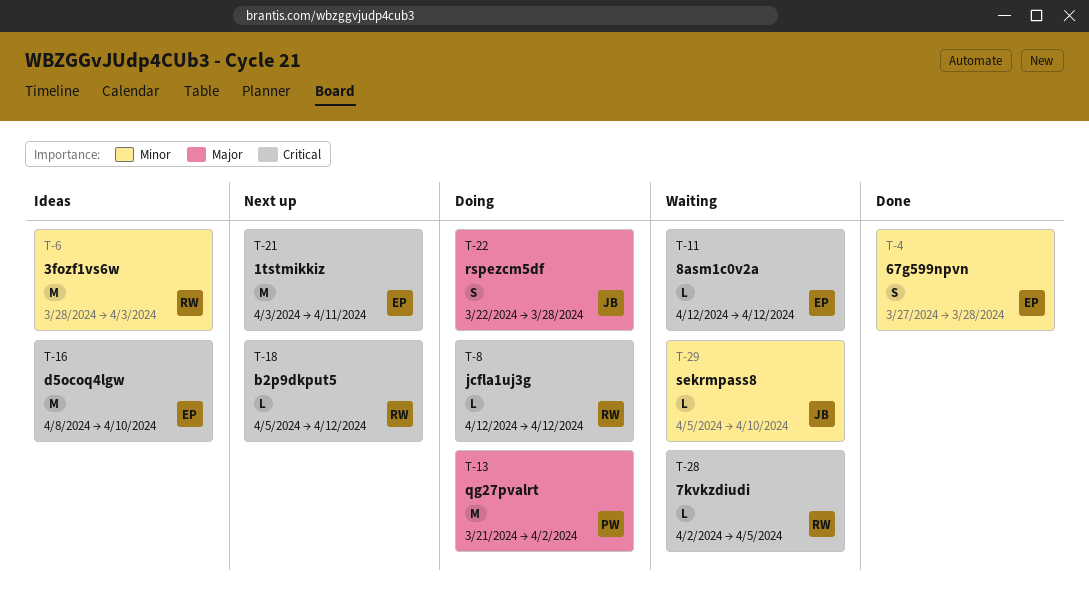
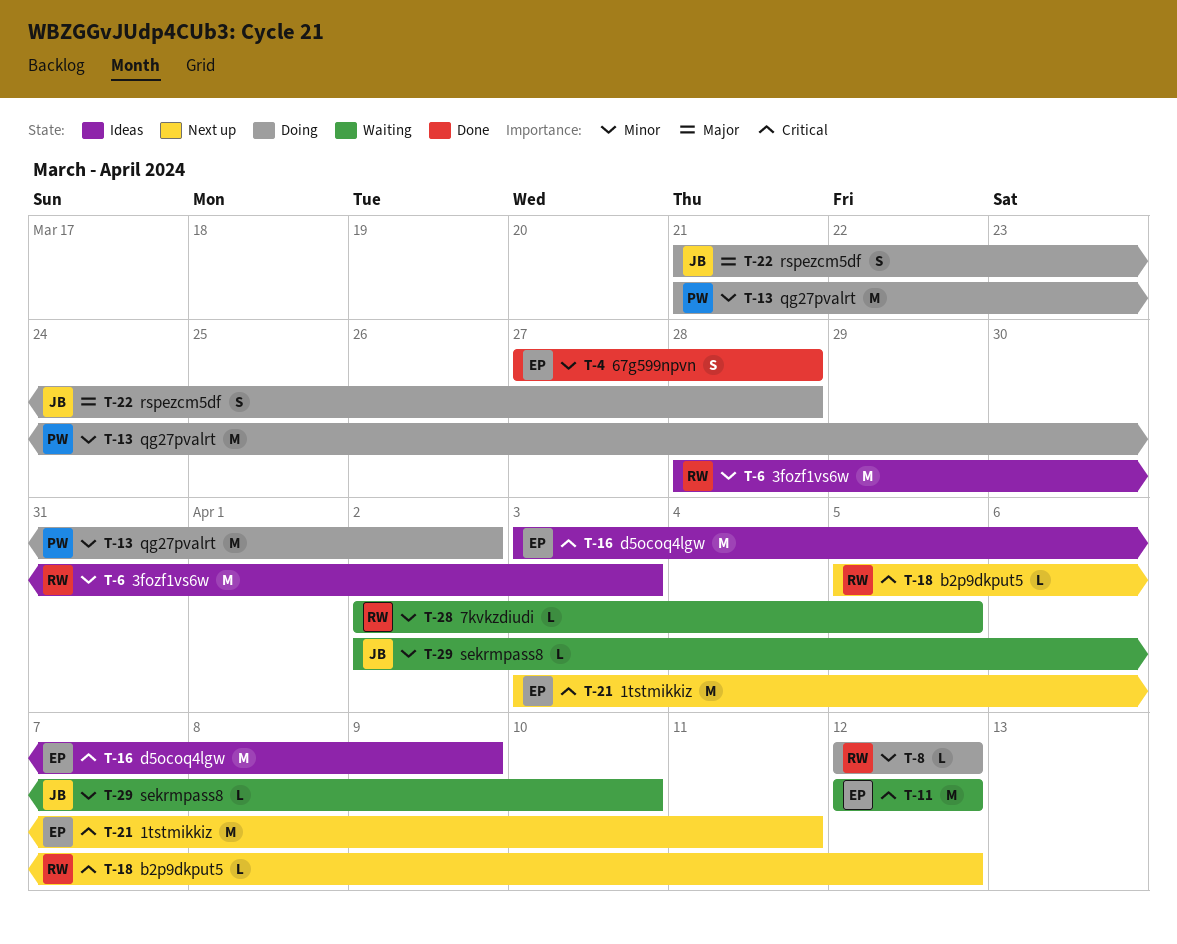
T-8, priority: Critical -> Minor
T-11, estimate: L -> M
T-13, priority: Major -> Minor
T-16, start: Apr 8 -> Apr 3
T-16, due: Apr 10 -> Apr 9
T-22, start: Mar 22 -> Mar 21
T-28, priority: Critical -> Minor
T-29, start: Apr 5 -> Apr 2

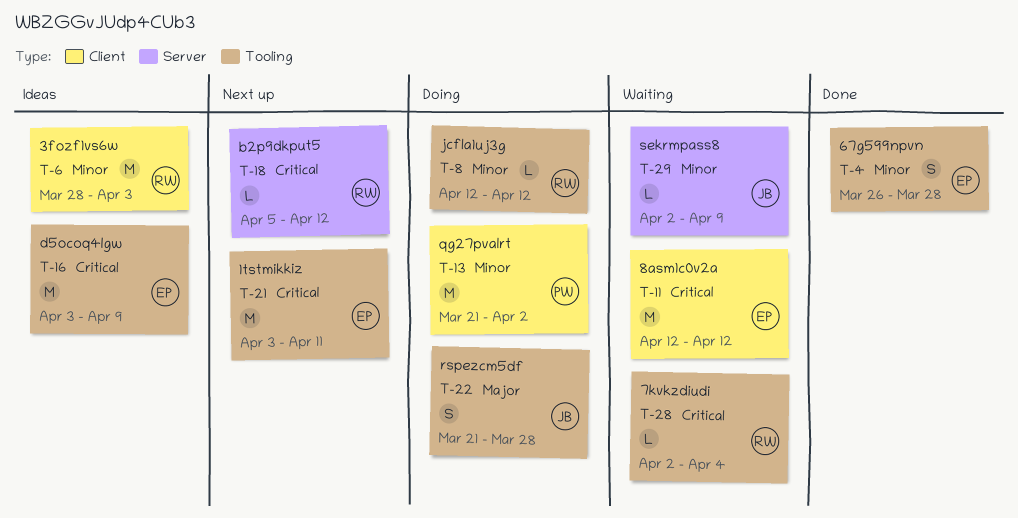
T-4, start: Mar 27 -> Mar 26
T-28, priority: Minor -> Critical
T-28, due: Apr 5 -> Apr 4
T-29, due: Apr 10 -> Apr 9

